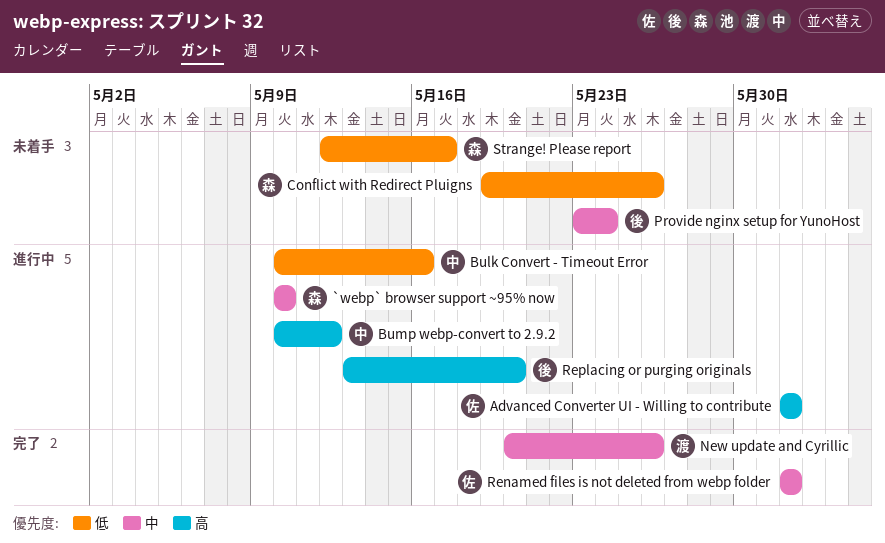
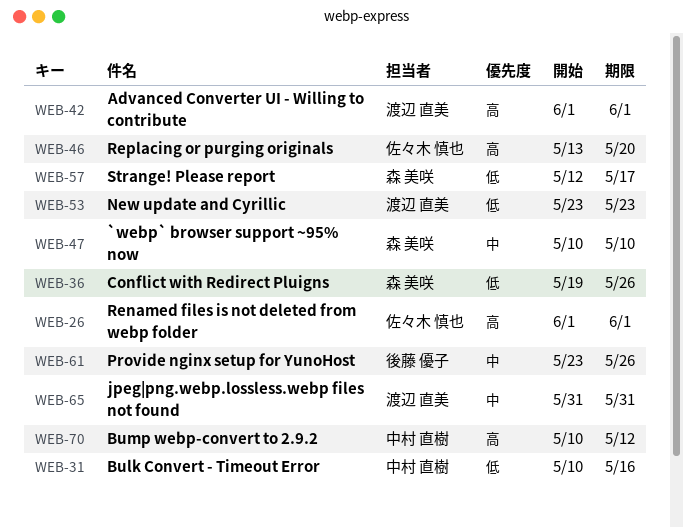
Advanced Converter UI - Willing to contribute, owner: 佐々木 慎也 -> 渡辺 直美
jpeg|png.webp.lossless.webp files not found: none -> present
New update and Cyrillic, priority: 中 -> 低
New update and Cyrillic, start: May 20 -> May 23
New update and Cyrillic, due: May 26 -> May 23
Provide nginx setup for YunoHost, due: May 24 -> May 26
Renamed files is not deleted from webp folder, priority: 中 -> 高
Replacing or purging originals, owner: 後藤 優子 -> 佐々木 慎也

